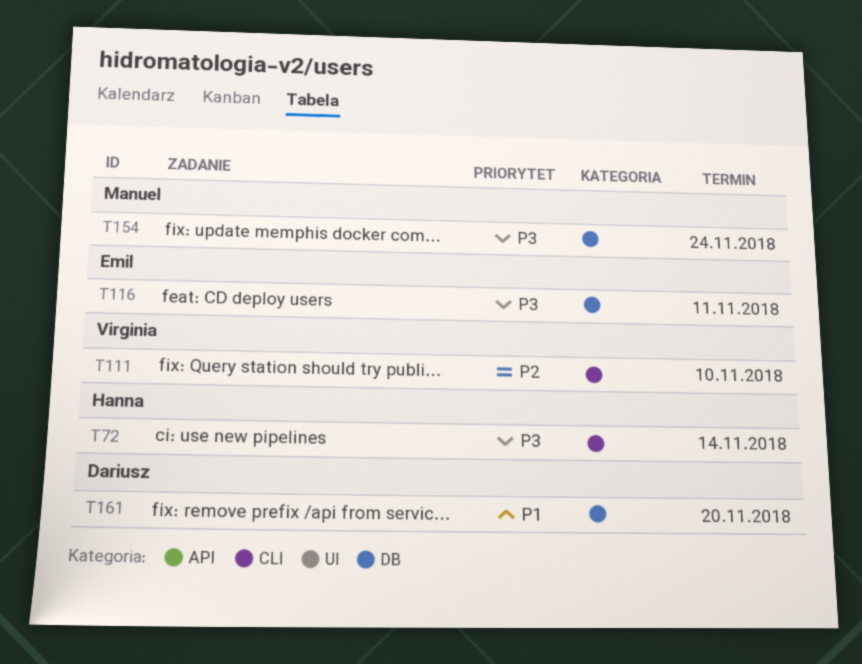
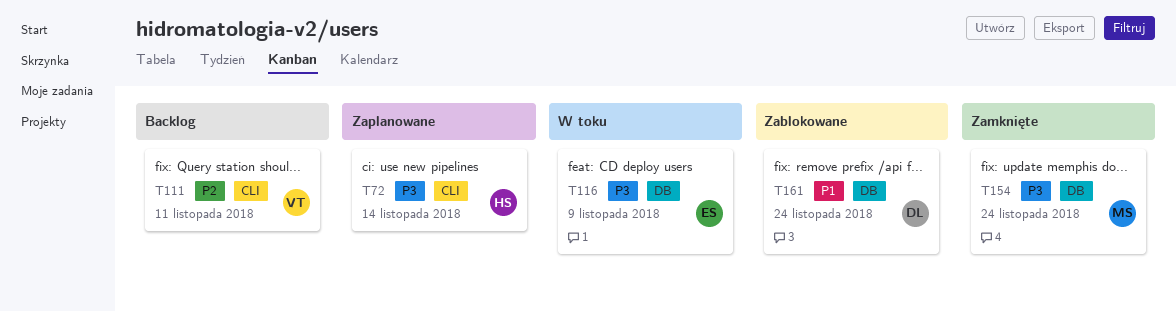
T111, due: Nov 10 -> Nov 11
T116, due: Nov 11 -> Nov 9
T161, due: Nov 20 -> Nov 24

